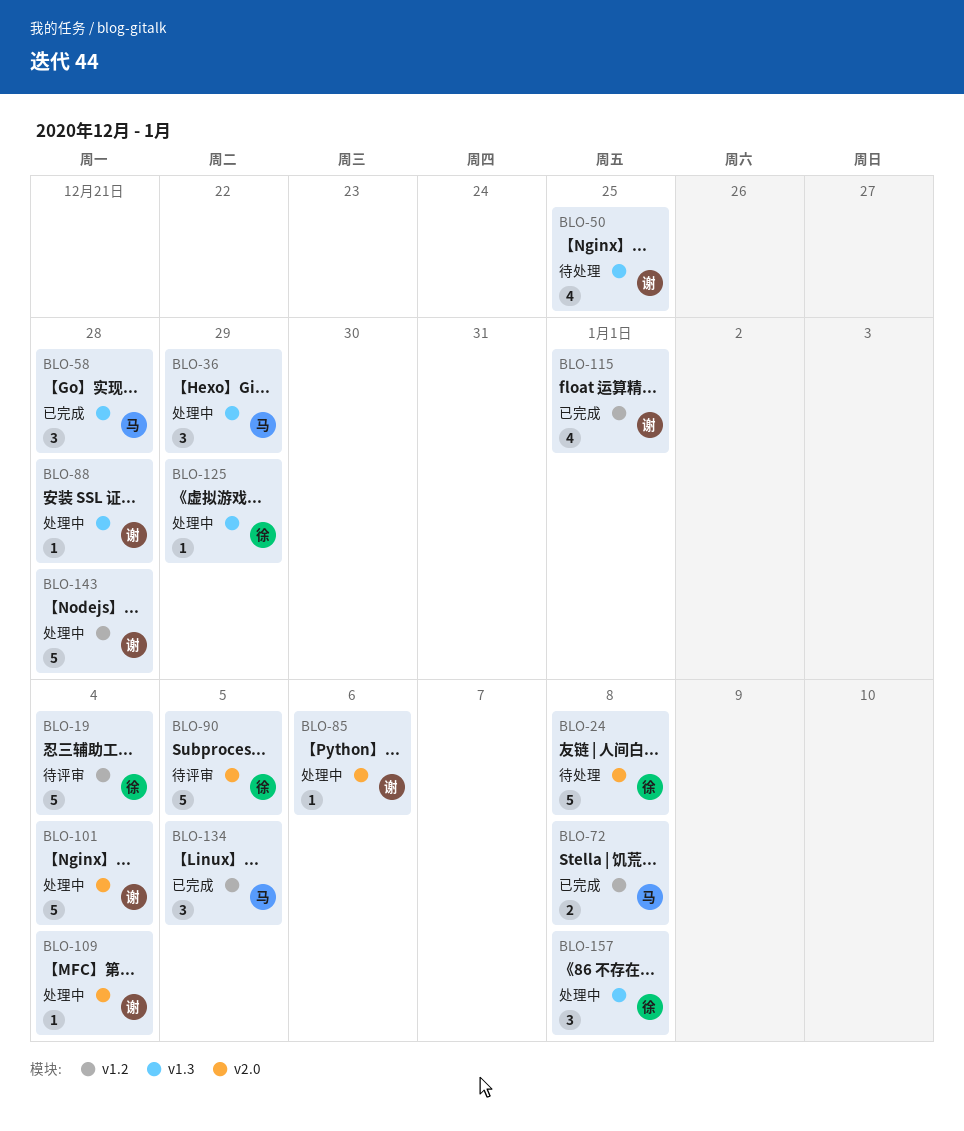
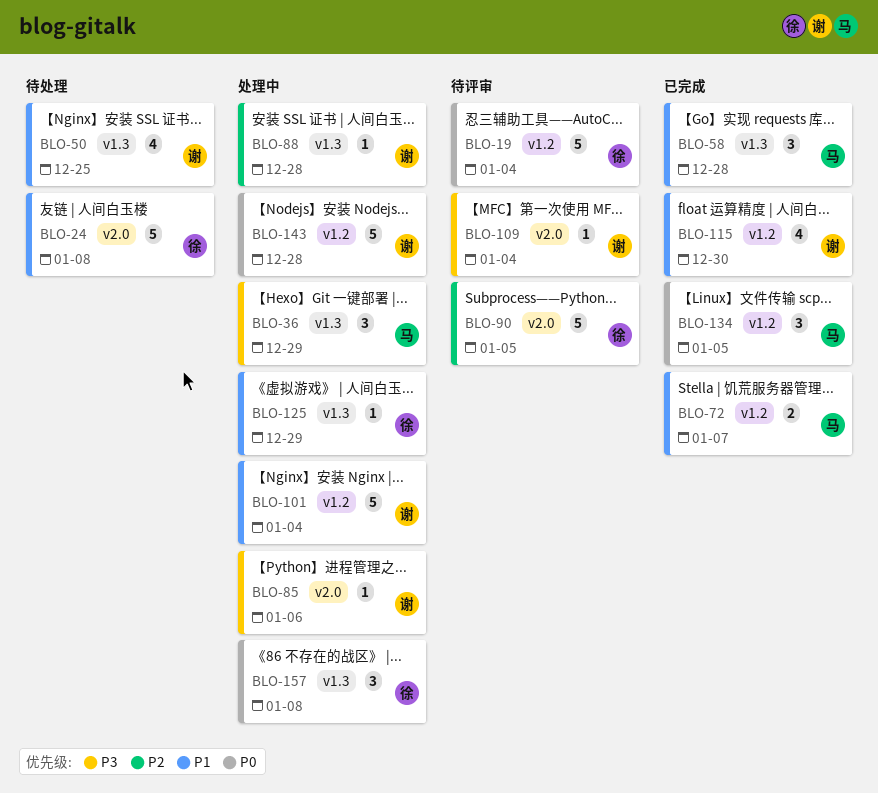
BLO-72, due: Jan 8 -> Jan 7
BLO-101, label: v2.0 -> v1.2
BLO-109, status: 处理中 -> 待评审
BLO-115, due: Jan 1 -> Dec 30

